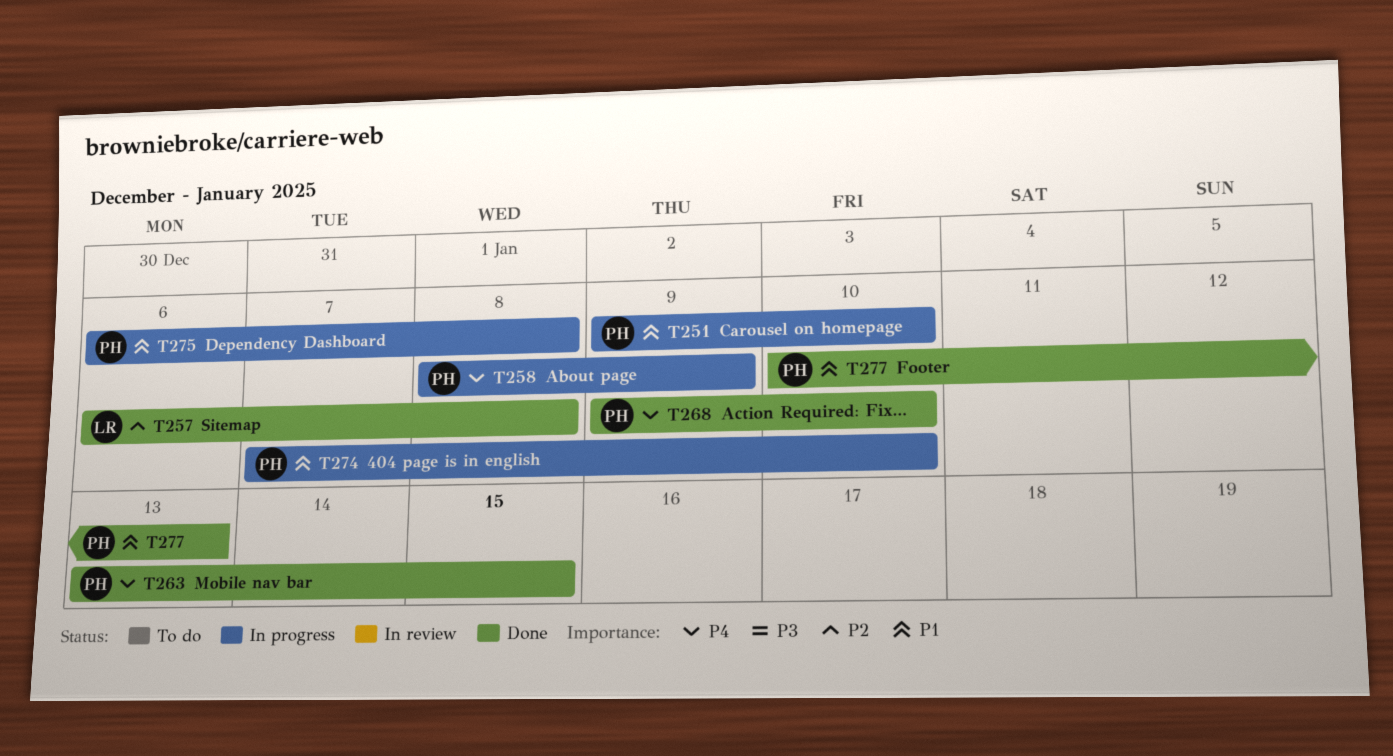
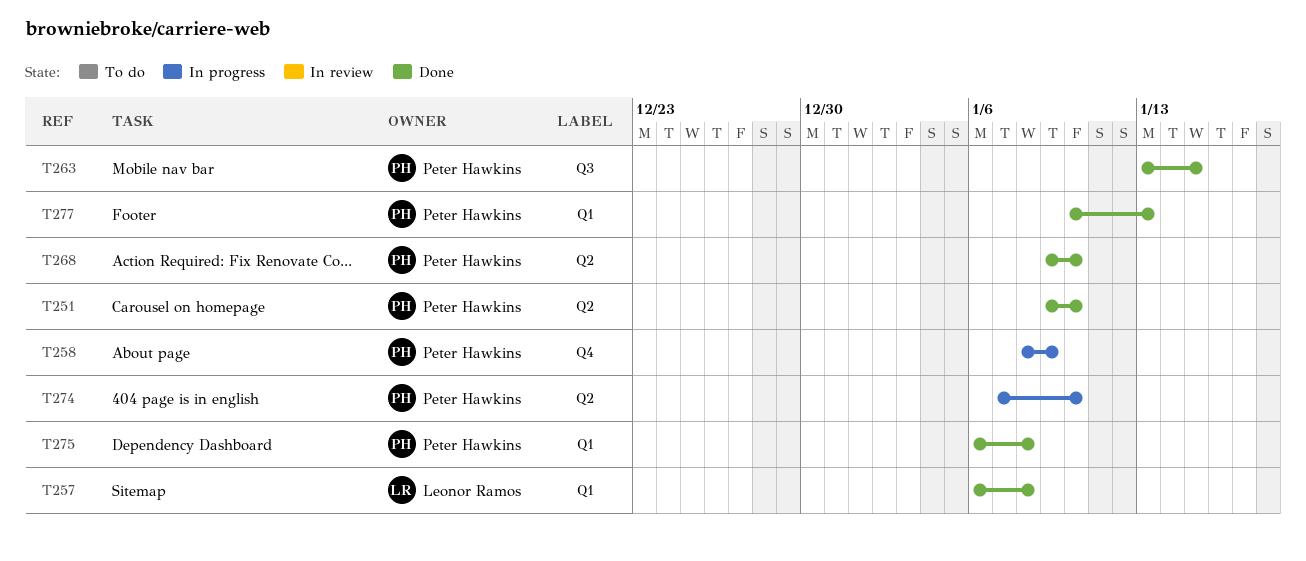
T251, status: In progress -> Done
T275, status: In progress -> Done

